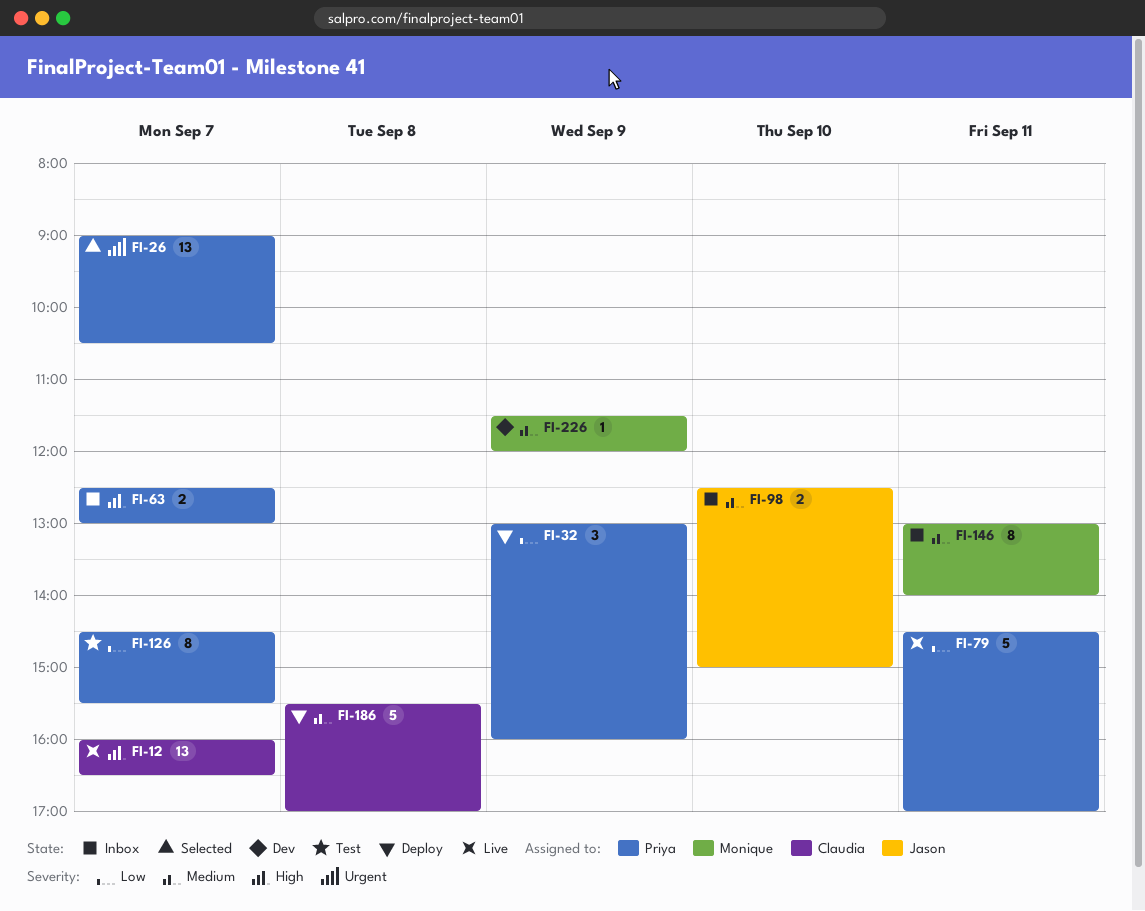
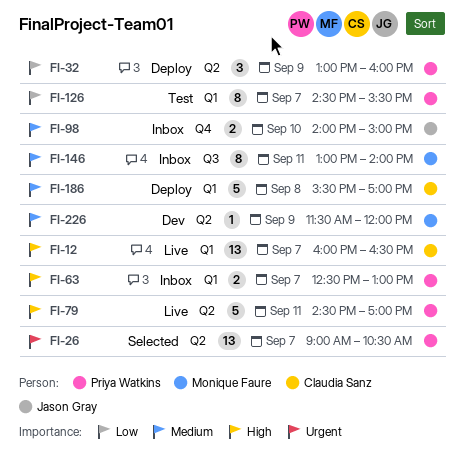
FI-79, priority: Low -> High
FI-98, begins: 12:30 -> 14:00

